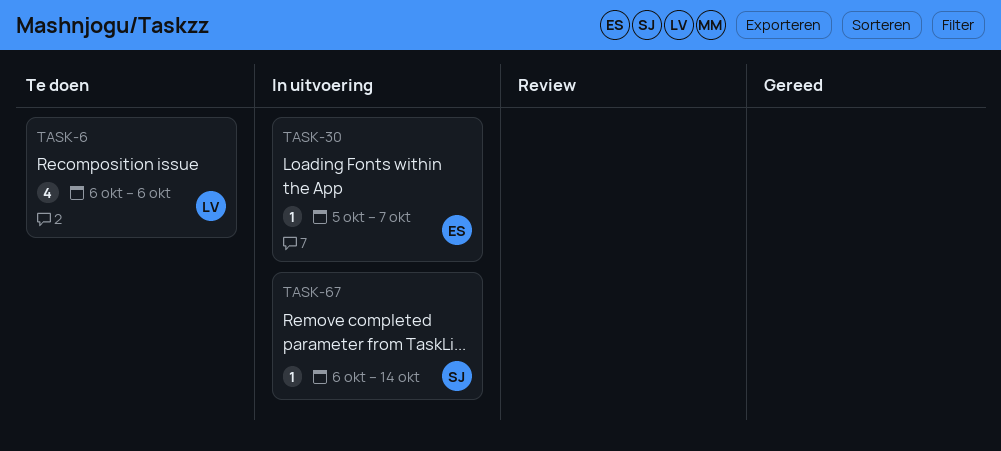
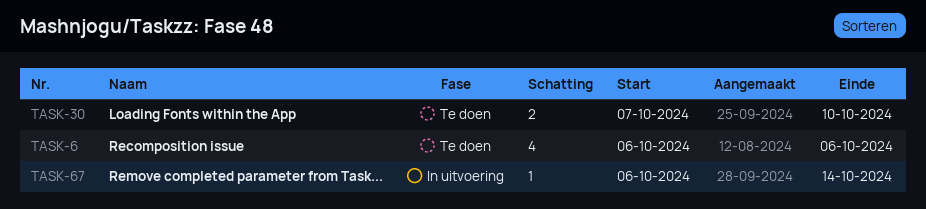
TASK-30, status: In uitvoering -> Te doen
TASK-30, estimate: 1 -> 2
TASK-30, start: Oct 5 -> Oct 7
TASK-30, due: Oct 7 -> Oct 10

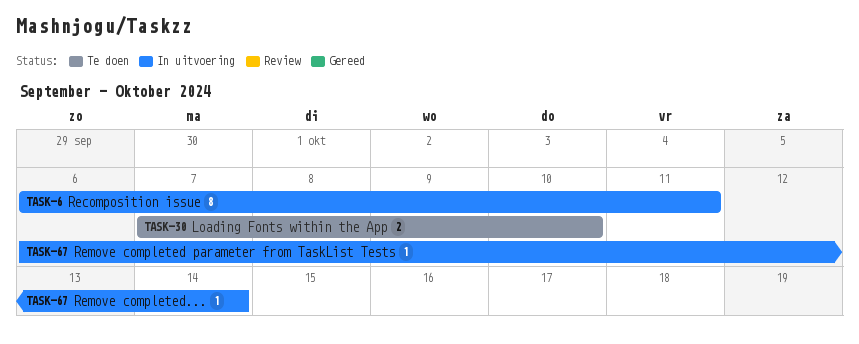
TASK-6, status: Te doen -> In uitvoering
TASK-6, estimate: 4 -> 8
TASK-6, due: Oct 6 -> Oct 11

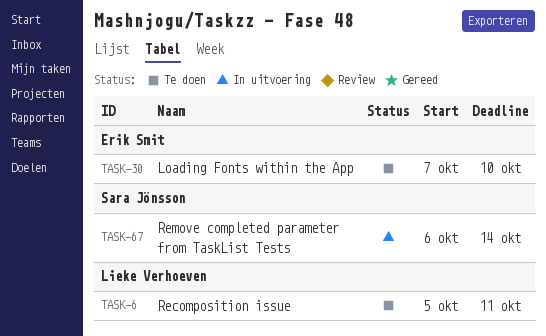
TASK-6, status: In uitvoering -> Te doen
TASK-6, start: Oct 6 -> Oct 5

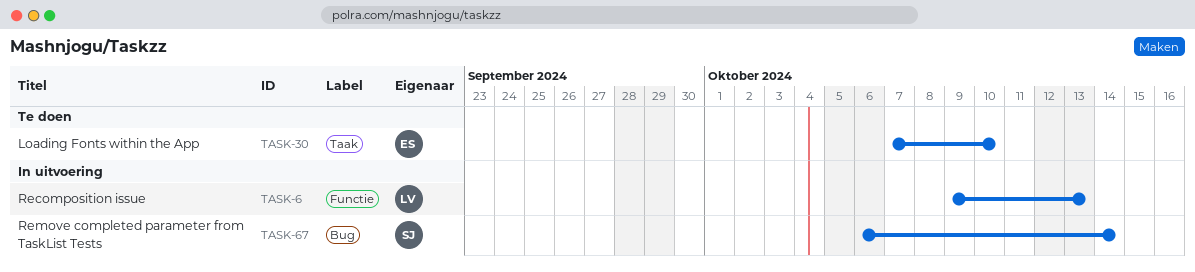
TASK-6, status: Te doen -> In uitvoering
TASK-6, start: Oct 5 -> Oct 9
TASK-6, due: Oct 11 -> Oct 13

